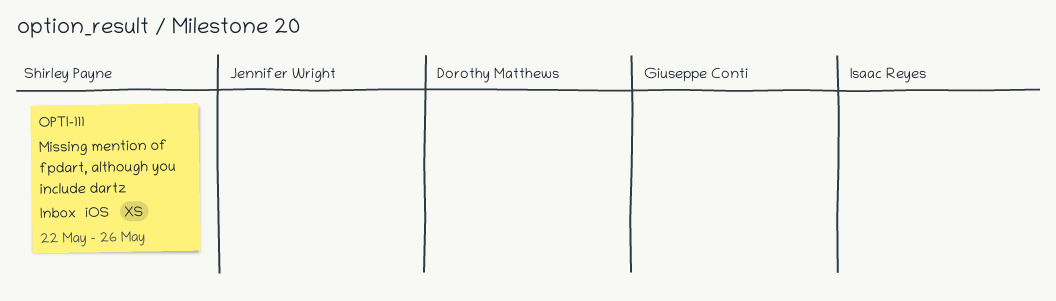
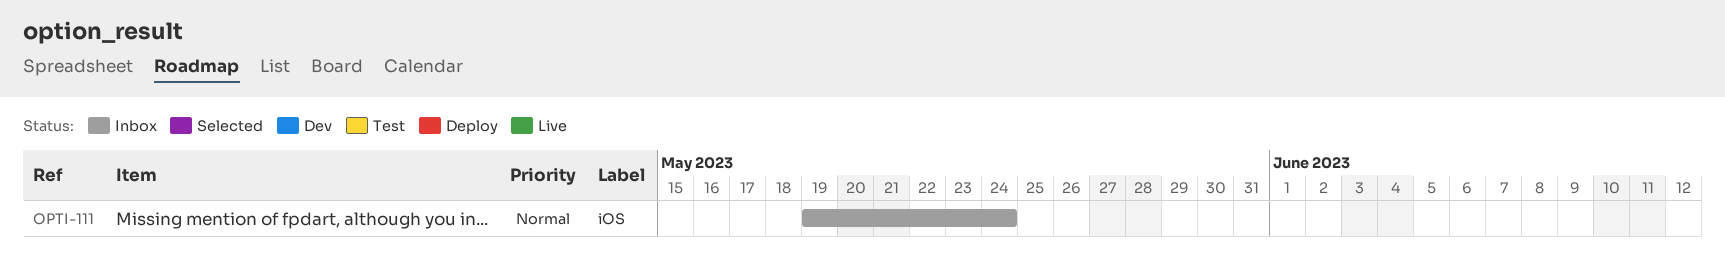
OPTI-111, start: May 22 -> May 19
OPTI-111, due: May 26 -> May 24

